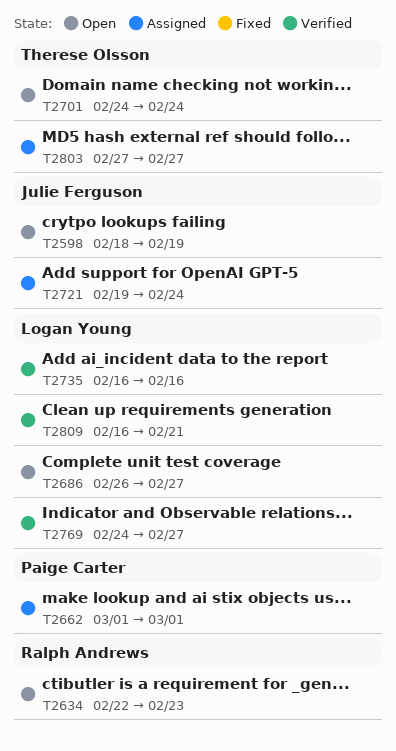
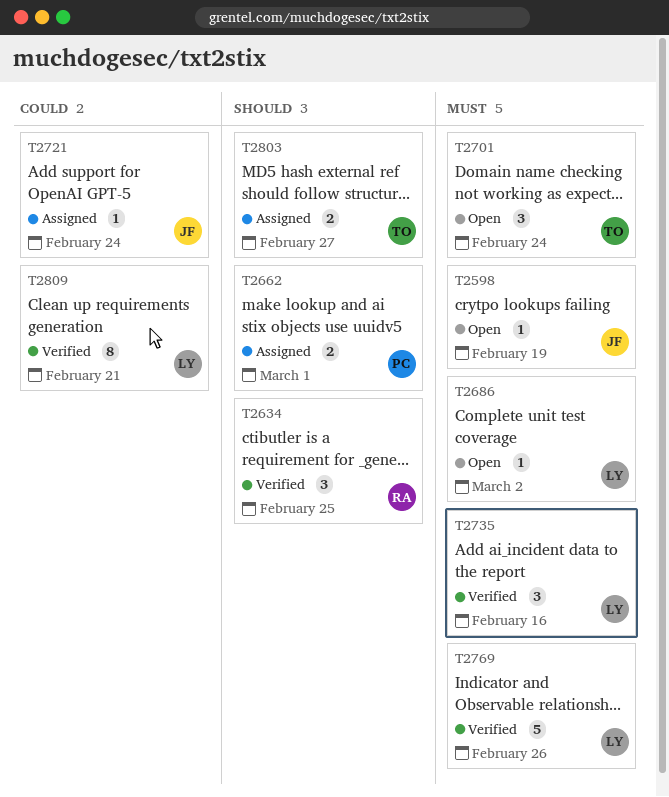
T2634, status: Open -> Verified
T2634, due: Feb 23 -> Feb 25
T2686, due: Feb 27 -> Mar 2
T2769, due: Feb 27 -> Feb 26

